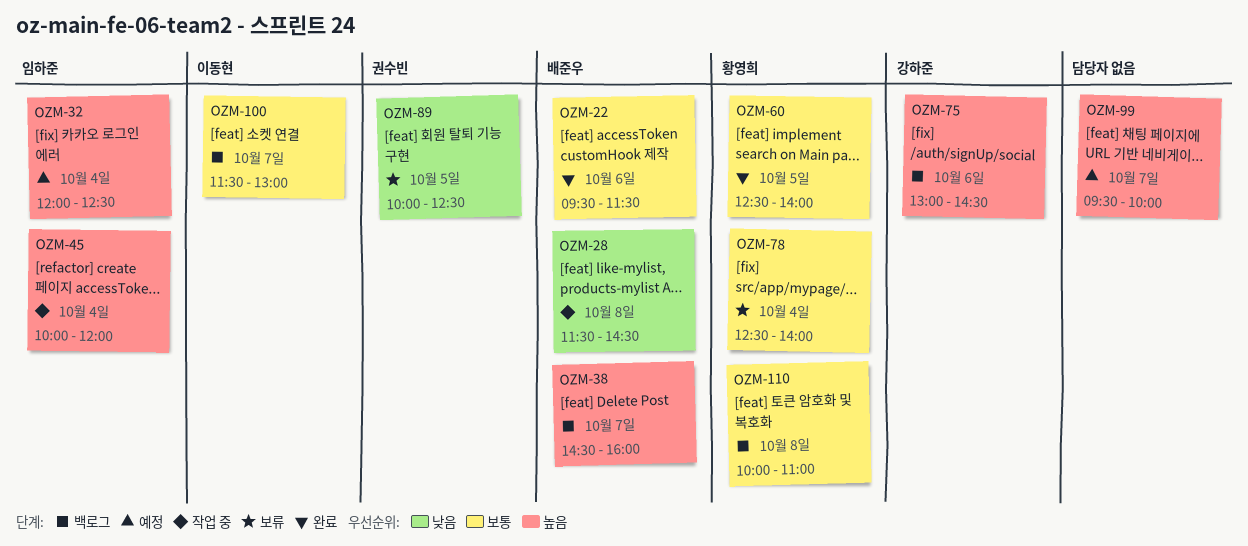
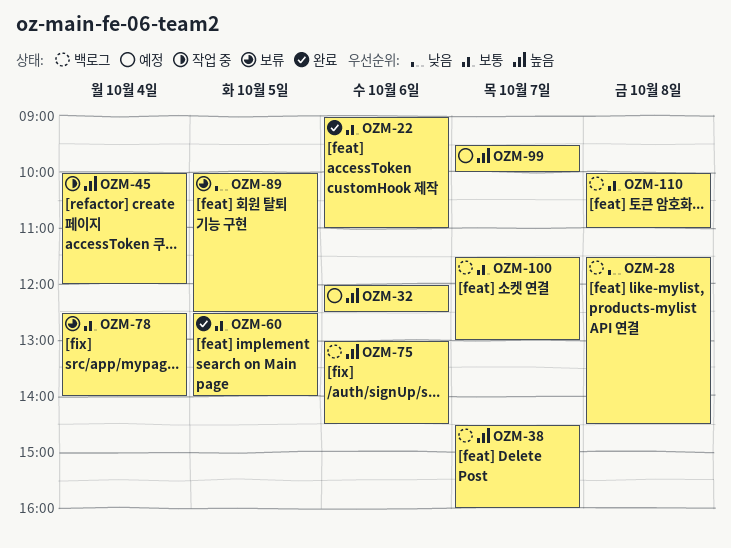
OZM-22, begins: 09:30 -> 09:00
OZM-22, ends: 11:30 -> 11:00
OZM-28, status: 작업 중 -> 백로그
OZM-32, day: Oct 4 -> Oct 6

